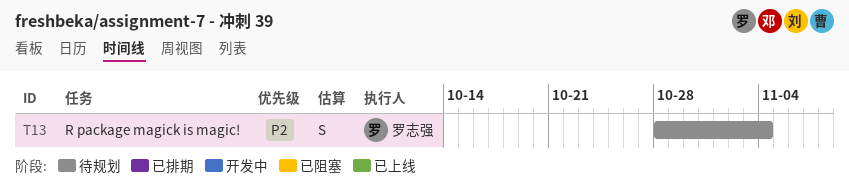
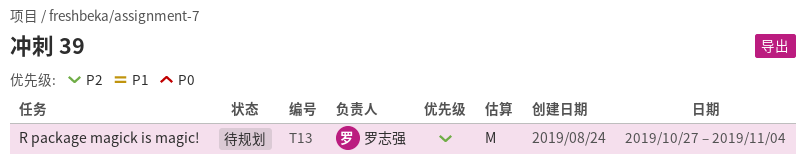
T13, estimate: S -> M
T13, start: Oct 28 -> Oct 27

